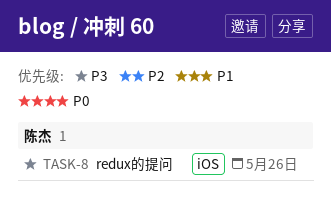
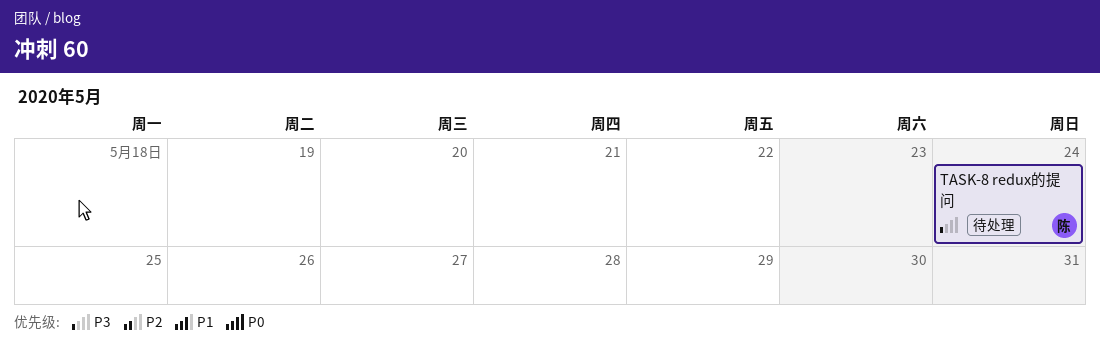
TASK-8, due: May 26 -> May 24

